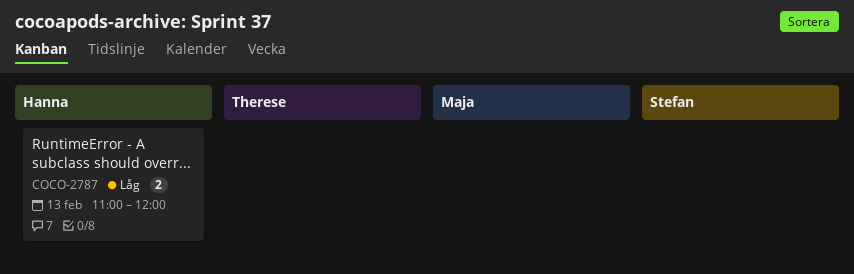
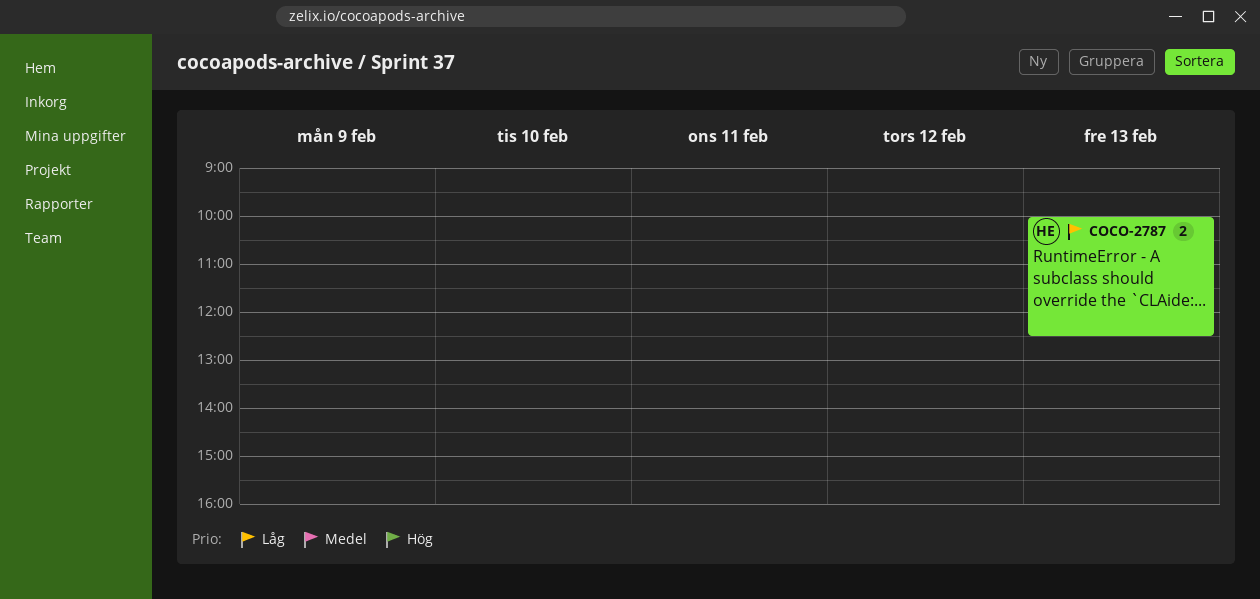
COCO-2787, begins: 11:00 -> 10:00
COCO-2787, ends: 12:00 -> 12:30

